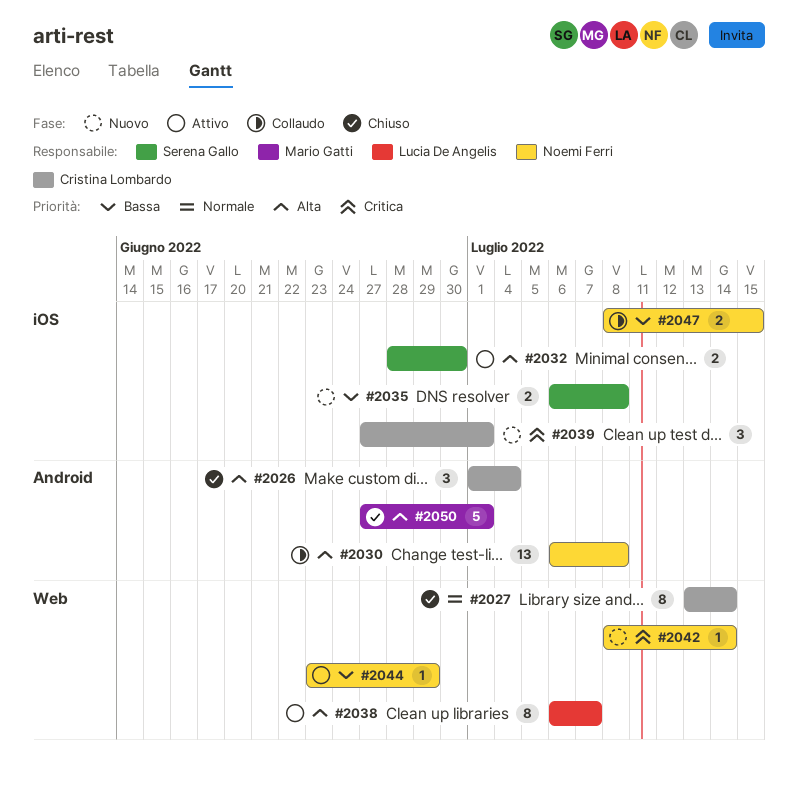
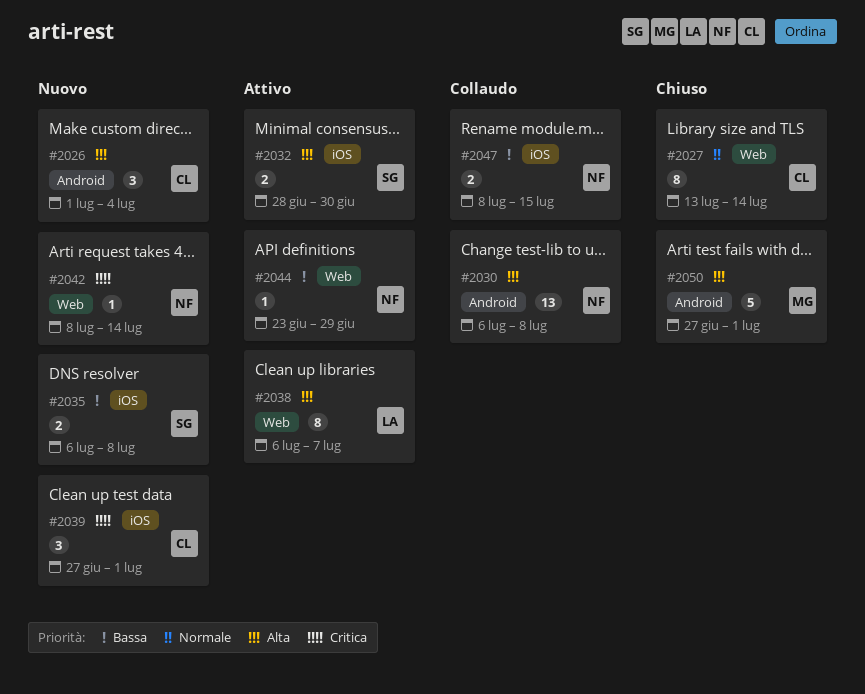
#2026, status: Chiuso -> Nuovo

